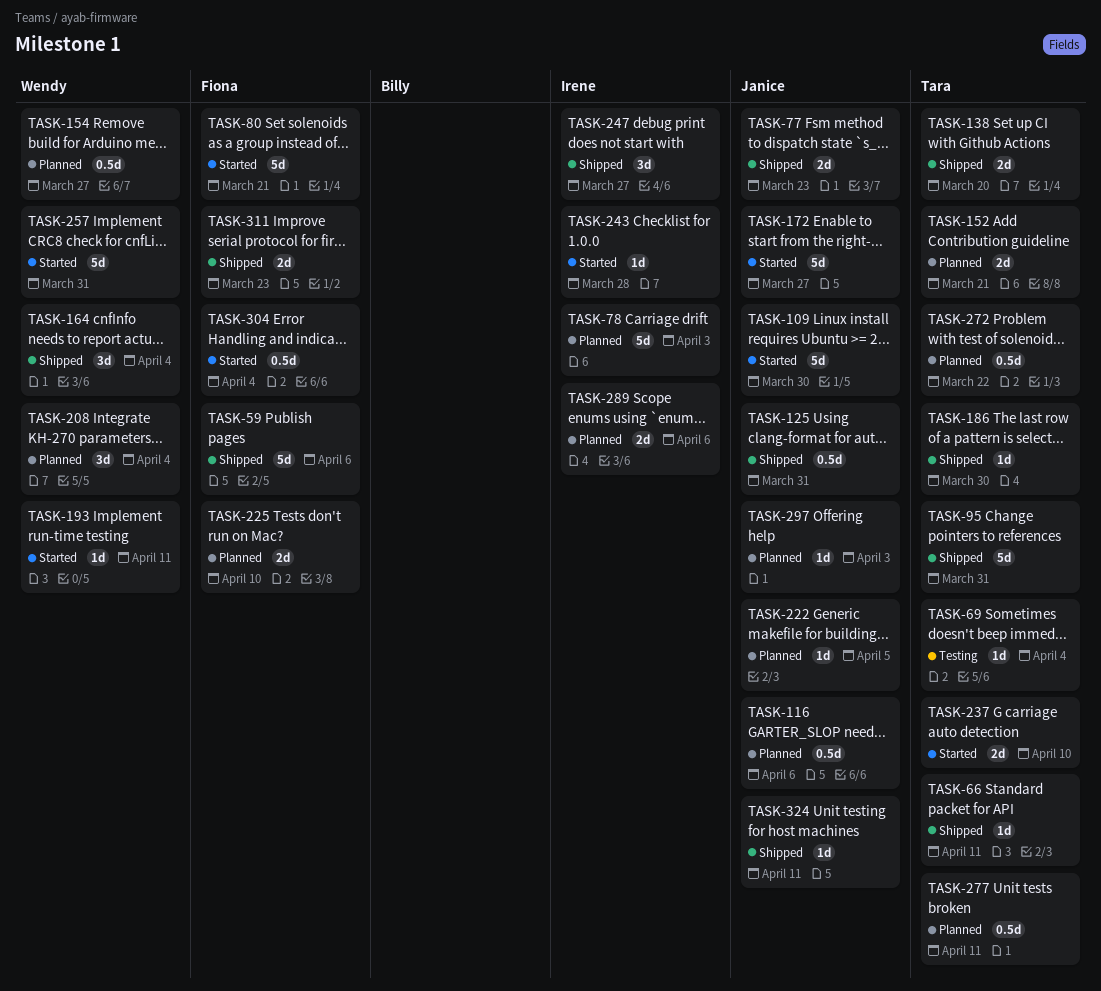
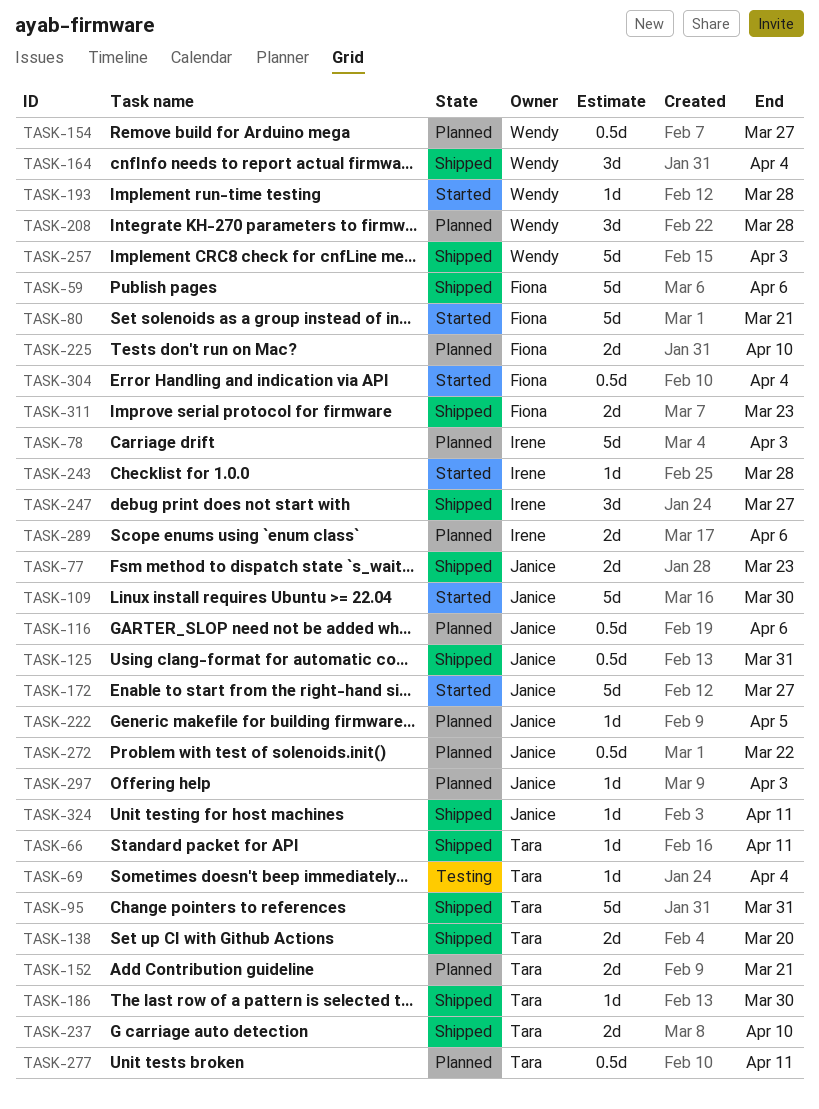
TASK-193, due: Apr 11 -> Mar 28
TASK-208, due: Apr 4 -> Mar 28
TASK-237, status: Started -> Shipped
TASK-257, status: Started -> Shipped
TASK-257, due: Mar 31 -> Apr 3
TASK-272, owner: Tara -> Janice

